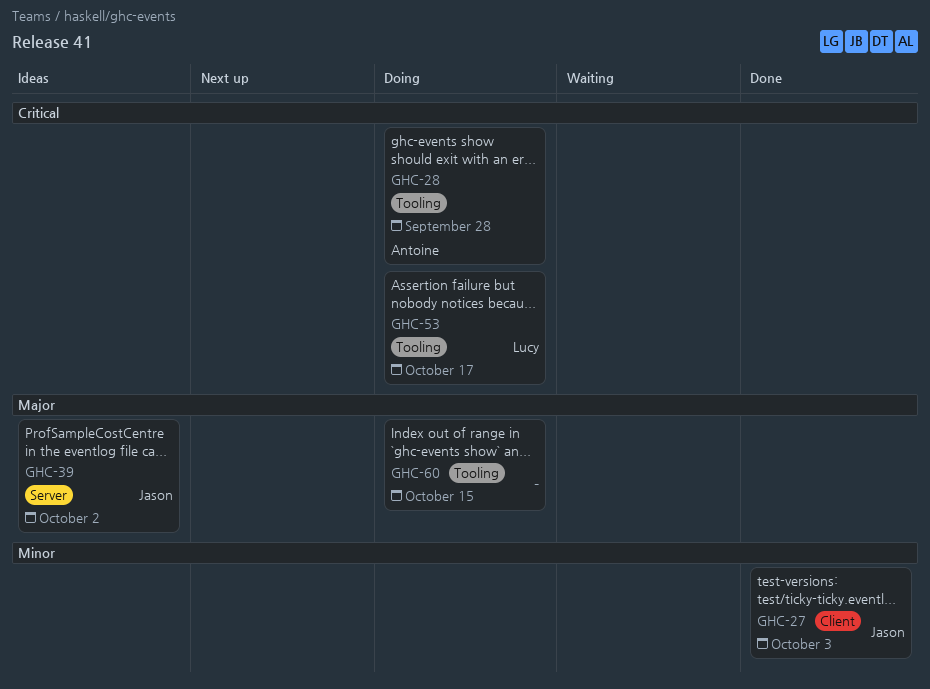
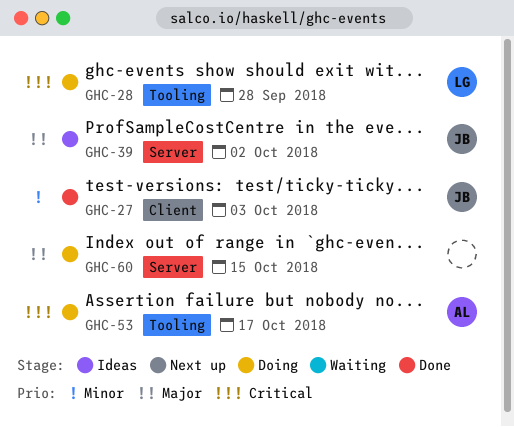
GHC-28, owner: Antoine -> Lucy
GHC-53, owner: Lucy -> Antoine
GHC-60, label: Tooling -> Server

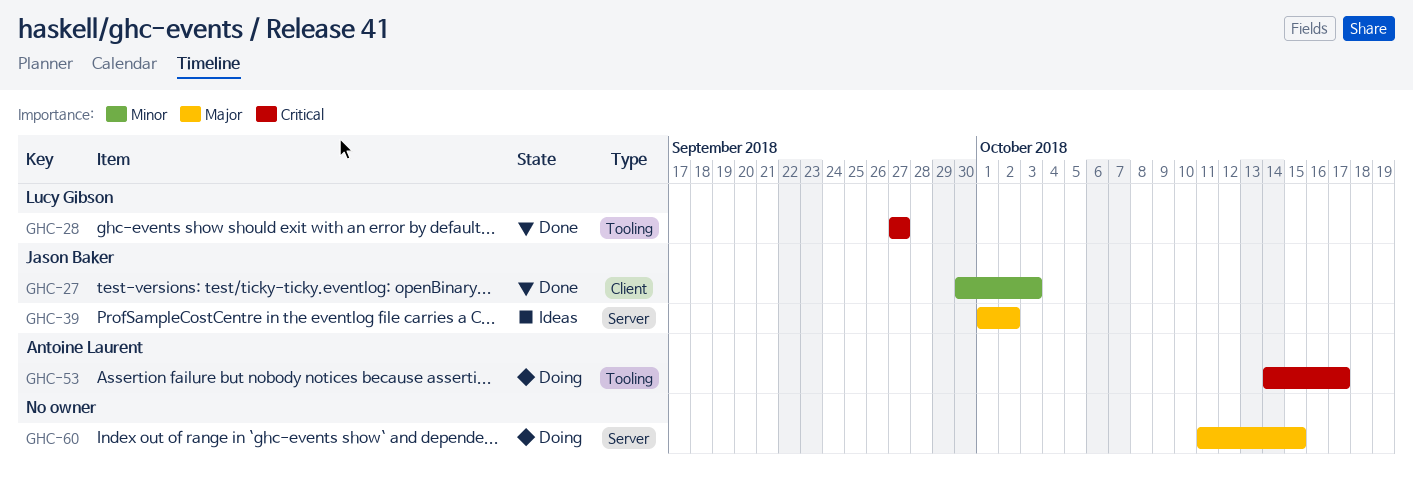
GHC-28, status: Doing -> Done
GHC-28, due: Sep 28 -> Sep 27

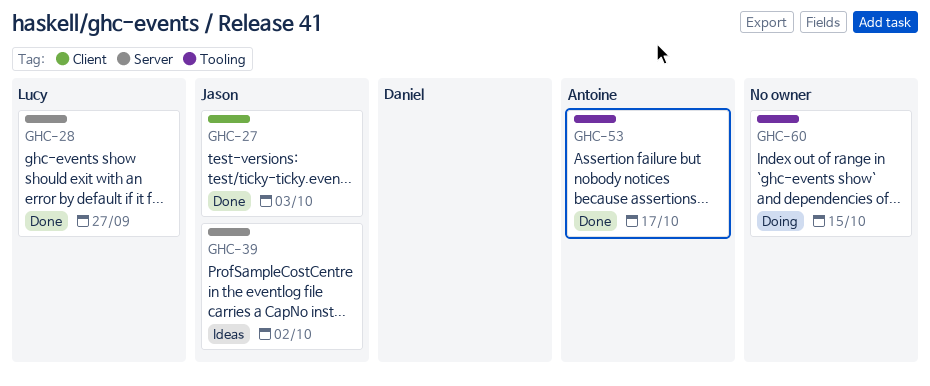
GHC-28, label: Tooling -> Server
GHC-53, status: Doing -> Done
GHC-60, label: Server -> Tooling

